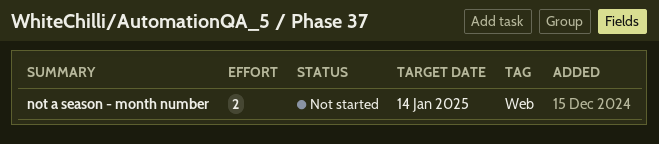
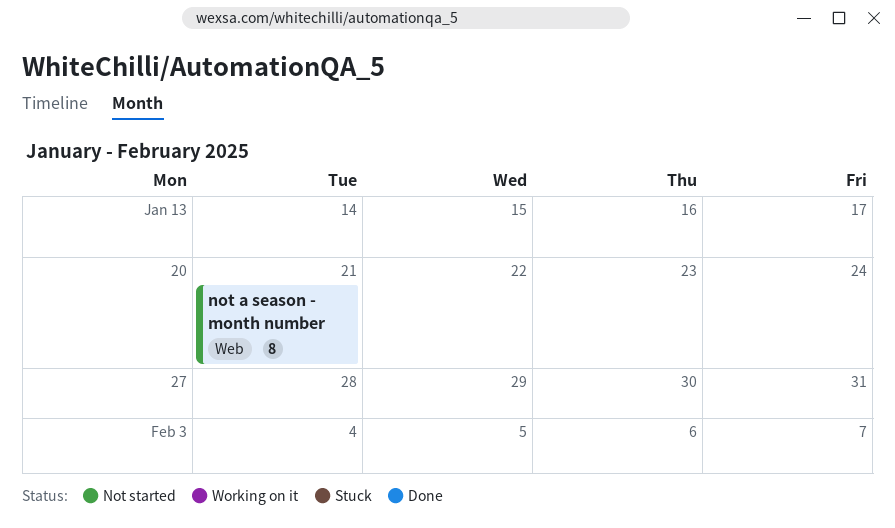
not a season - month number, estimate: 2 -> 8
not a season - month number, due: Jan 14 -> Jan 21

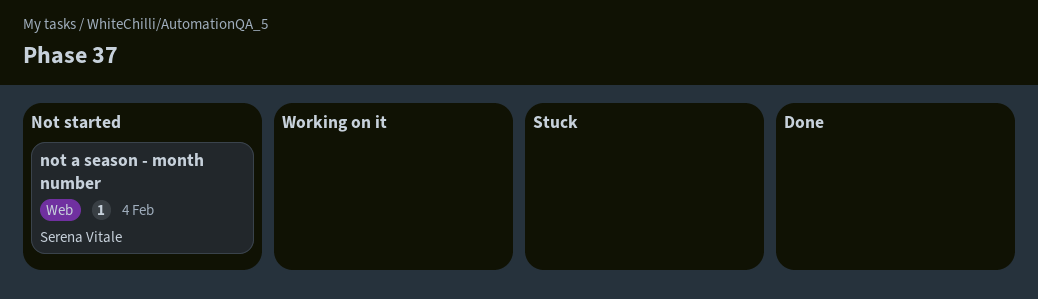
not a season - month number, estimate: 8 -> 1
not a season - month number, due: Jan 21 -> Feb 4

